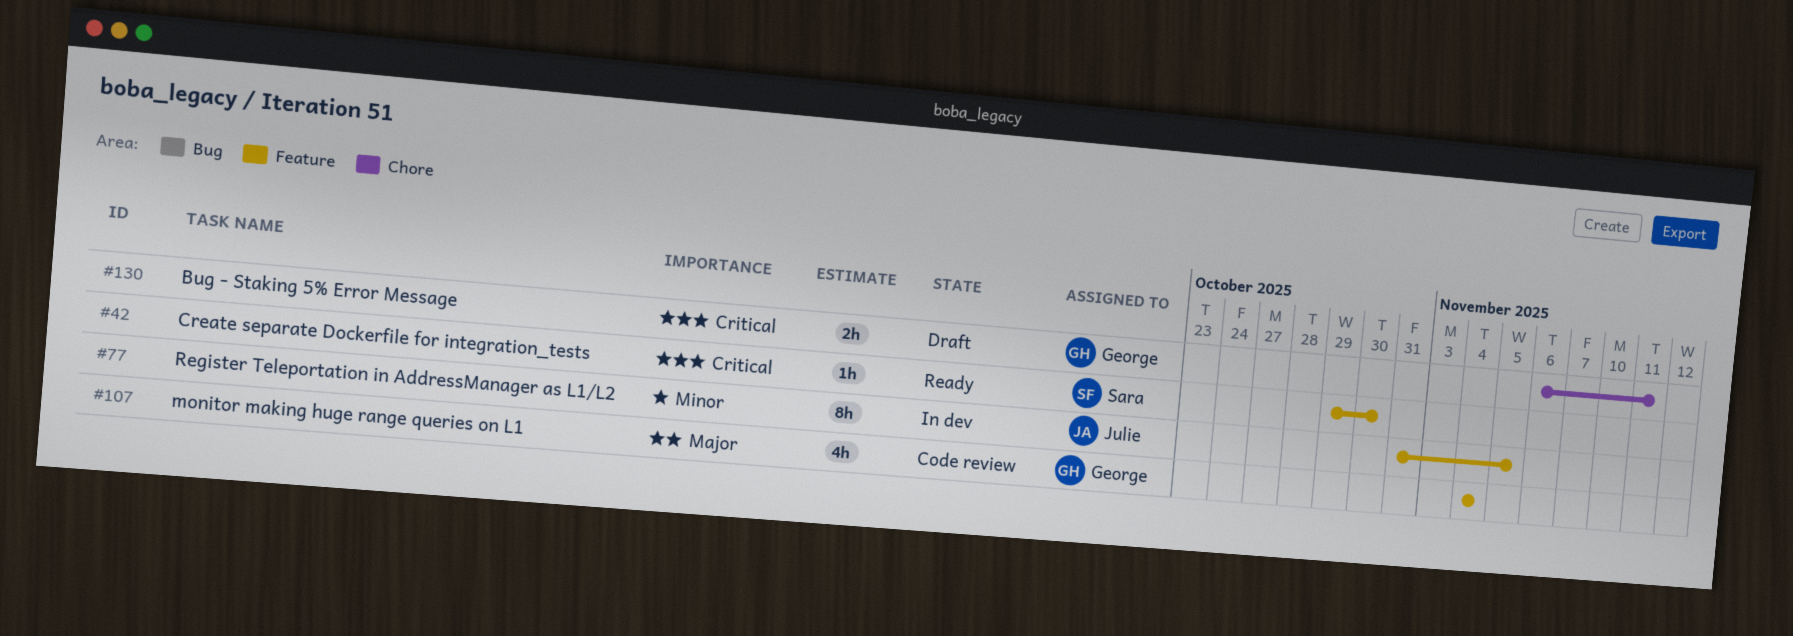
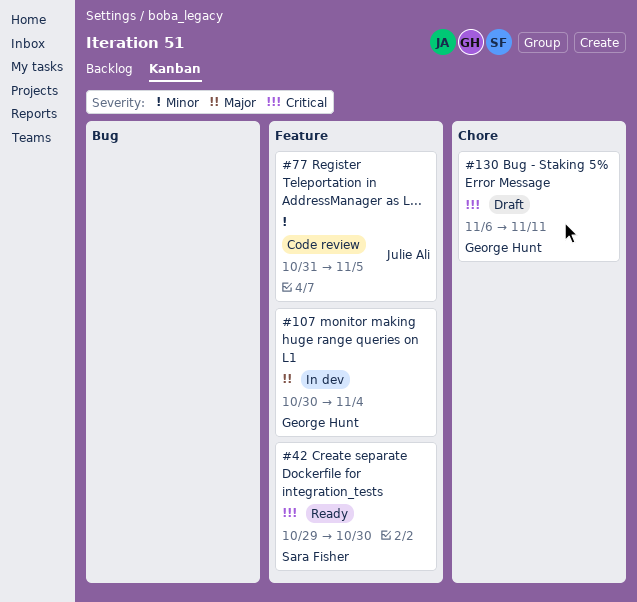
#77, status: In dev -> Code review
#107, status: Code review -> In dev
#107, start: Nov 4 -> Oct 30

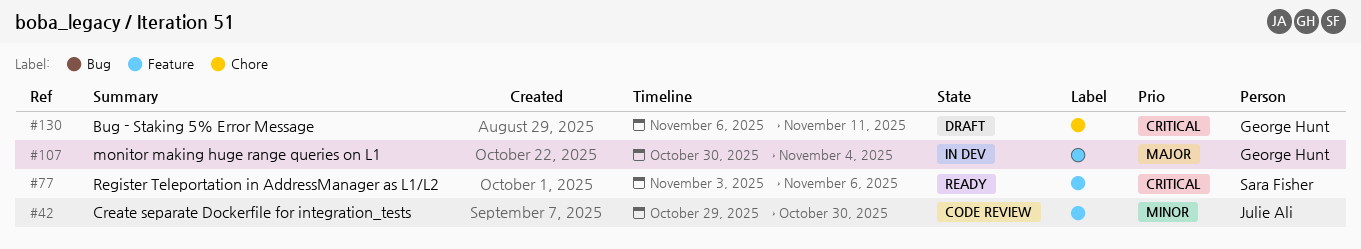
#42, status: Ready -> Code review
#42, owner: Sara Fisher -> Julie Ali
#42, priority: Critical -> Minor
#77, status: Code review -> Ready
#77, owner: Julie Ali -> Sara Fisher
#77, priority: Minor -> Critical
#77, start: Oct 31 -> Nov 3
#77, due: Nov 5 -> Nov 6

